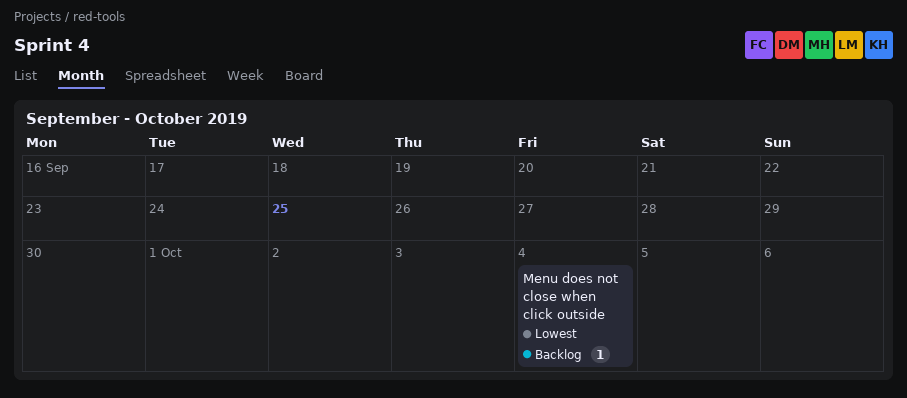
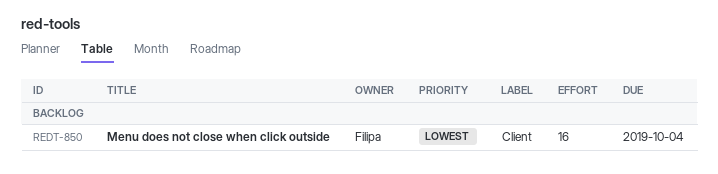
Menu does not close when click outside, estimate: 1 -> 16

